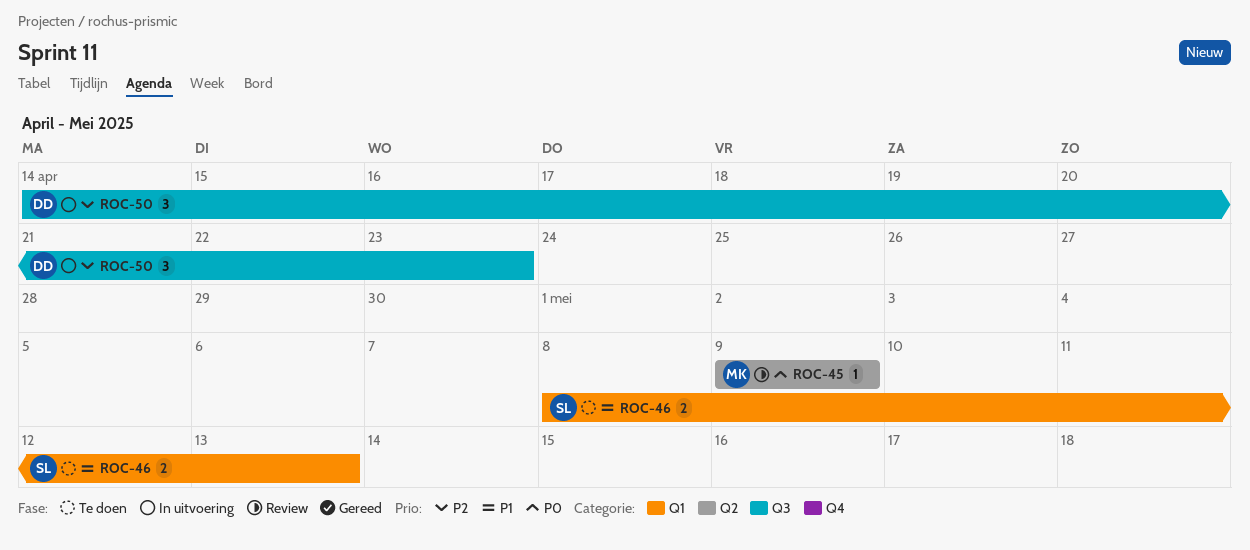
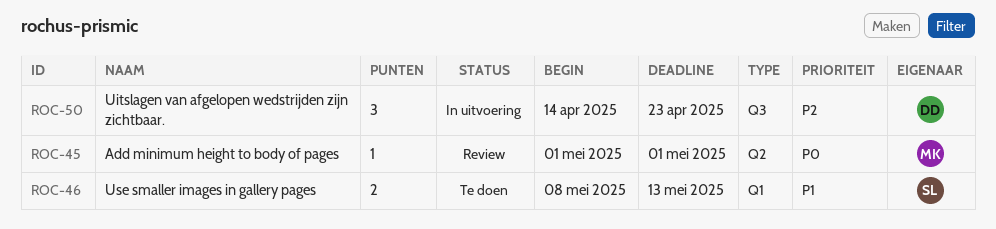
ROC-45, start: May 9 -> May 1
ROC-45, due: May 9 -> May 1

